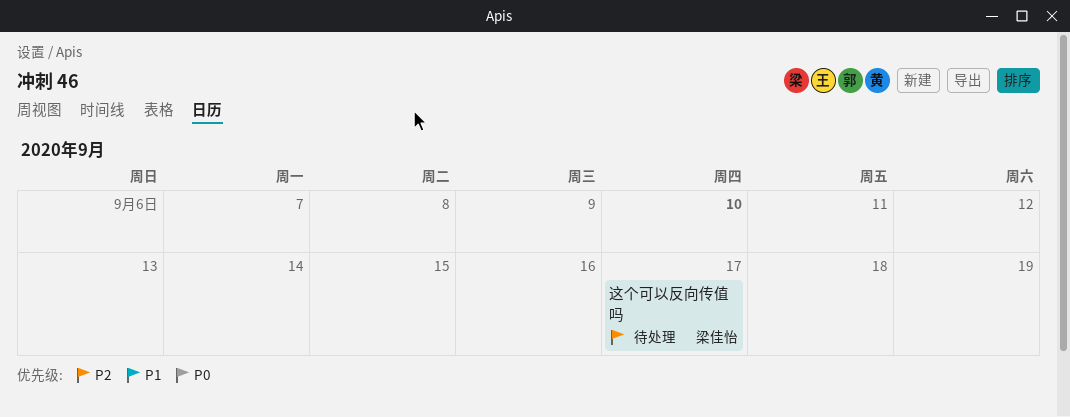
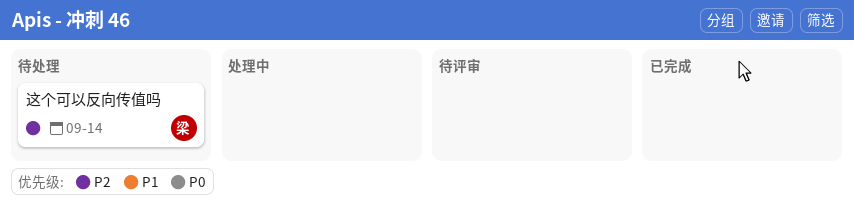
这个可以反向传值吗, due: Sep 17 -> Sep 14

